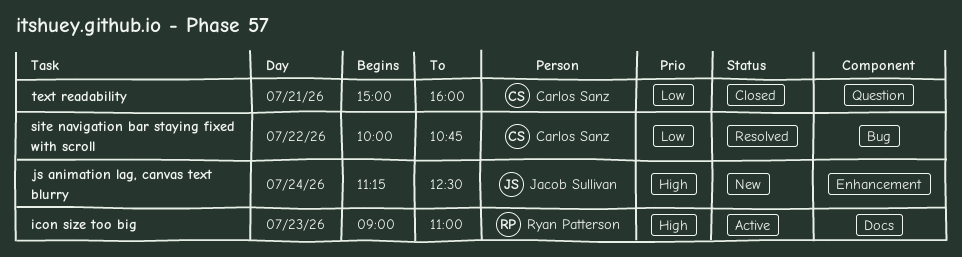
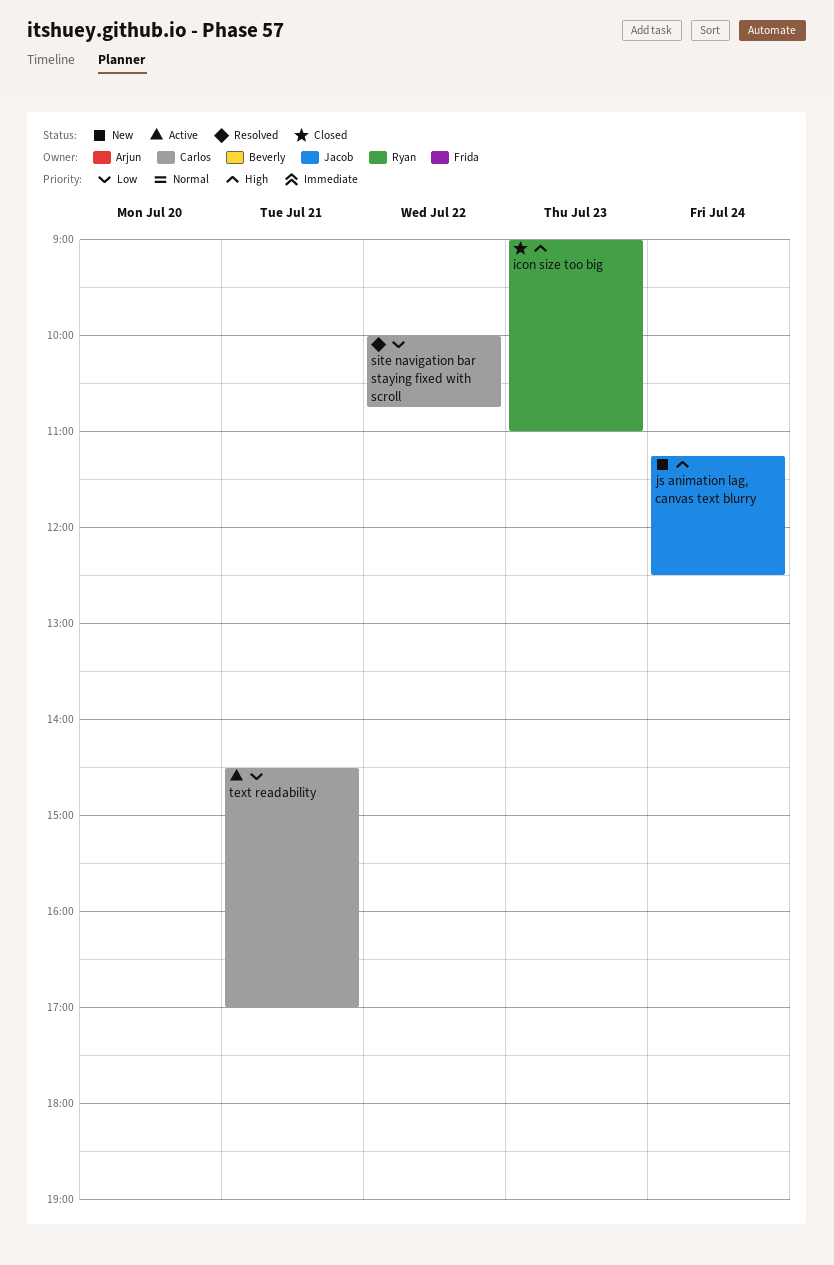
icon size too big, status: Active -> Closed
text readability, status: Closed -> Active
text readability, begins: 15:00 -> 14:30
text readability, ends: 16:00 -> 17:00

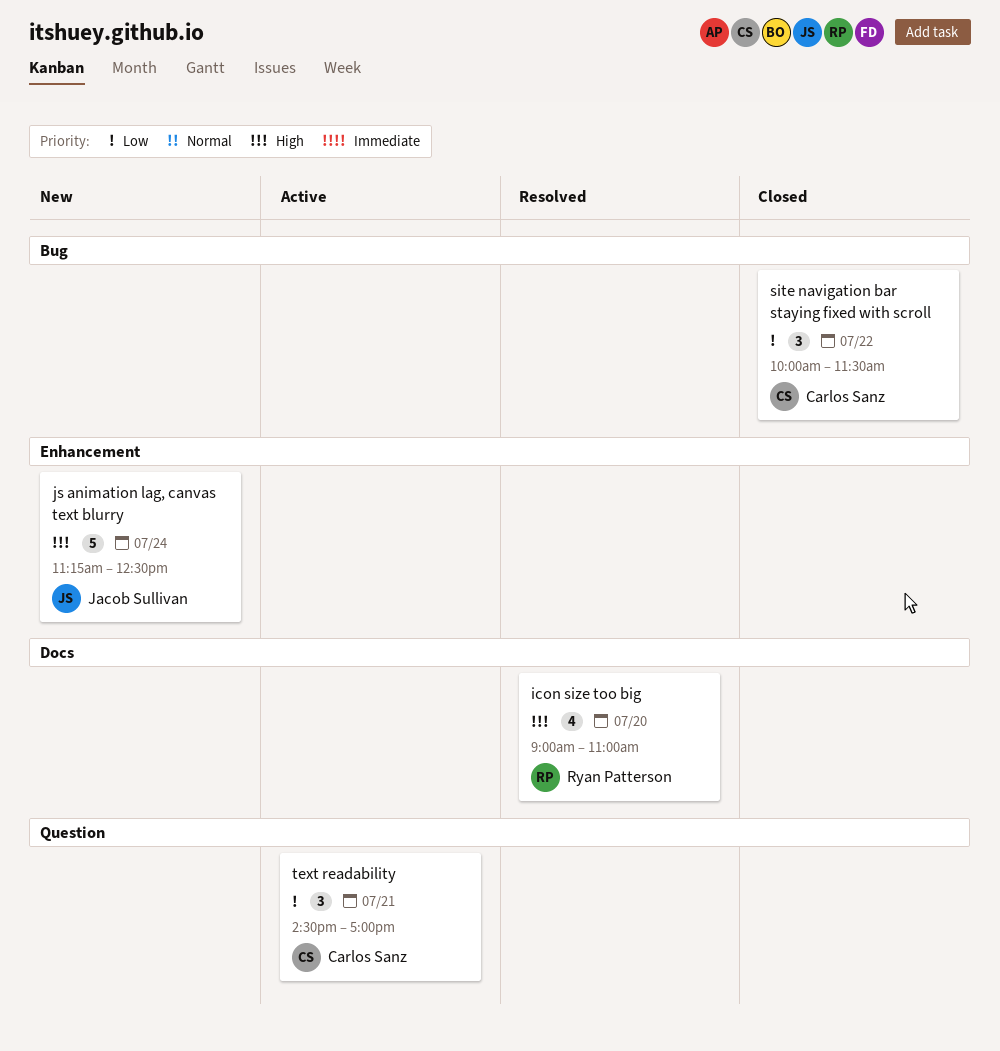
icon size too big, status: Closed -> Resolved
icon size too big, day: Jul 23 -> Jul 20
site navigation bar staying fixed with scroll, status: Resolved -> Closed
site navigation bar staying fixed with scroll, ends: 10:45 -> 11:30

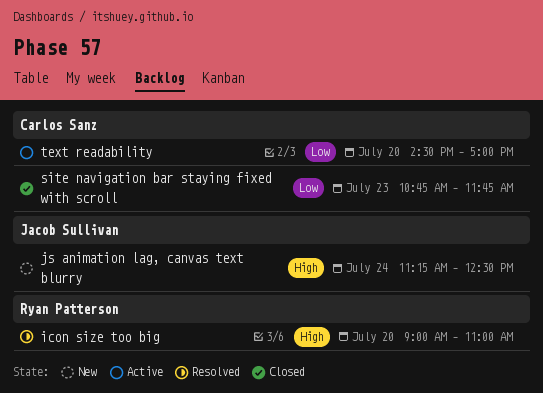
site navigation bar staying fixed with scroll, day: Jul 22 -> Jul 23
site navigation bar staying fixed with scroll, begins: 10:00 -> 10:45
site navigation bar staying fixed with scroll, ends: 11:30 -> 11:45
text readability, day: Jul 21 -> Jul 20

